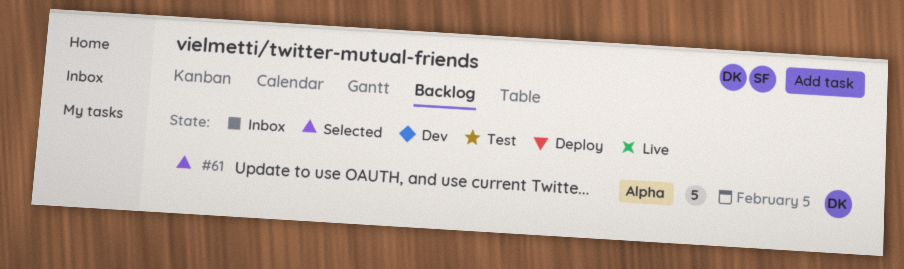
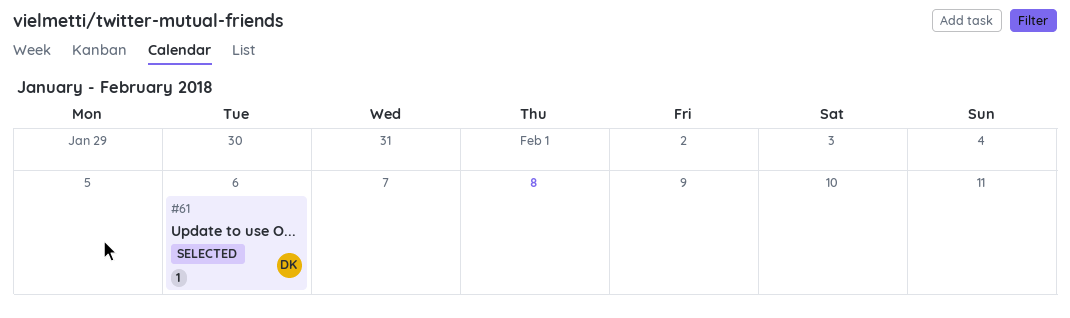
#61, estimate: 5 -> 1
#61, due: Feb 5 -> Feb 6

